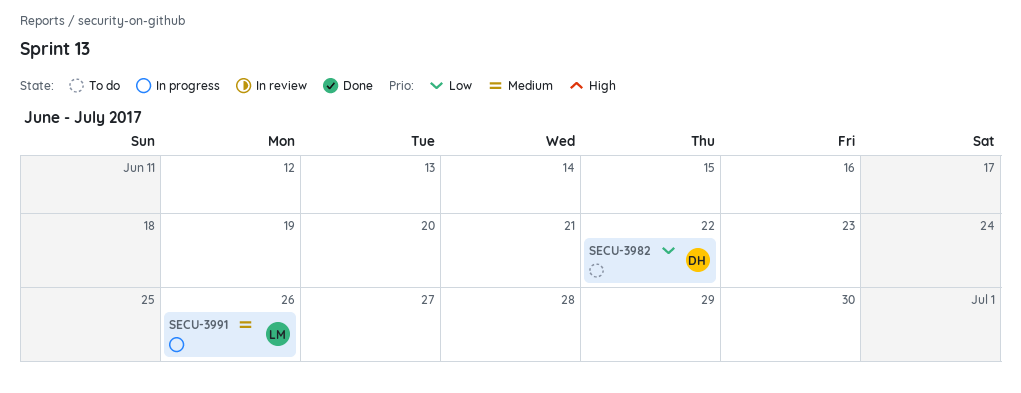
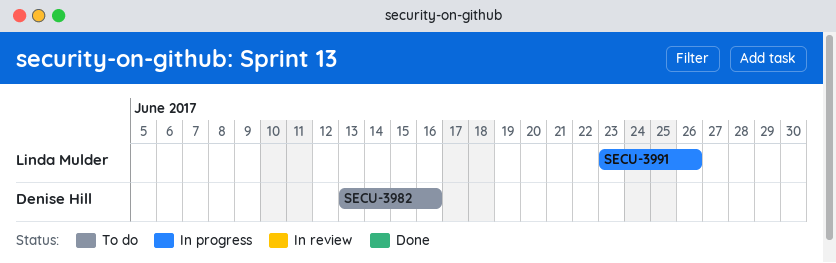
SECU-3982, due: Jun 22 -> Jun 16

